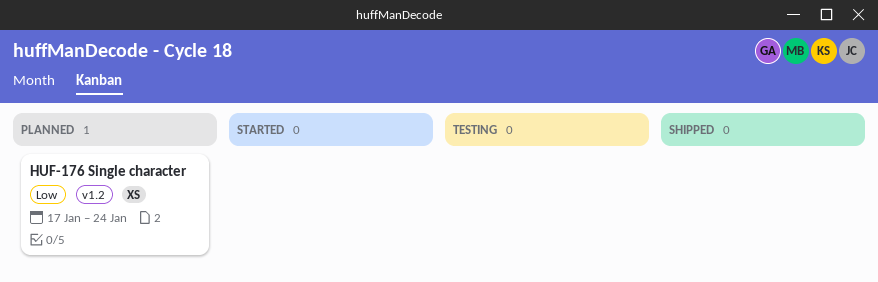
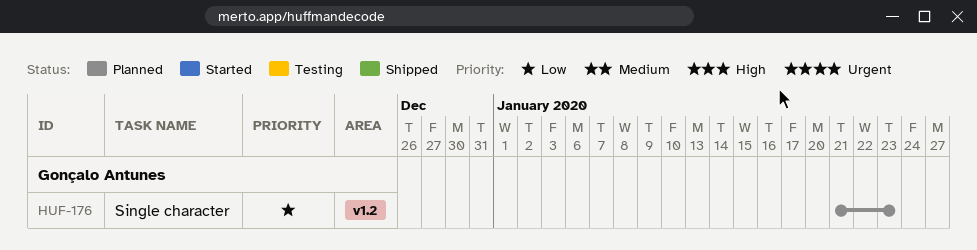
HUF-176, start: Jan 17 -> Jan 21
HUF-176, due: Jan 24 -> Jan 23

